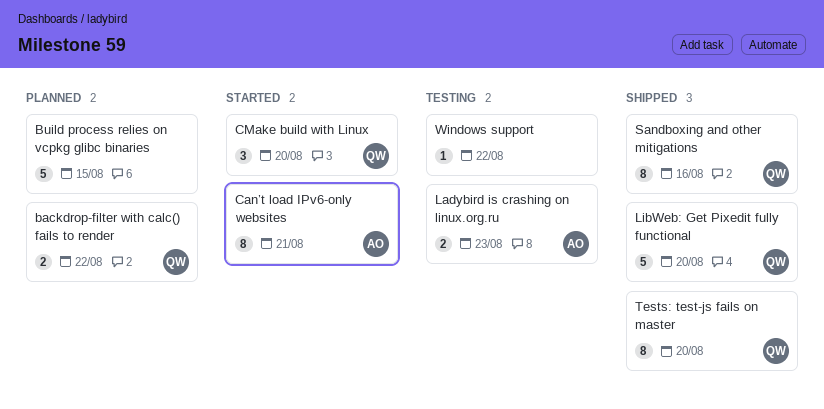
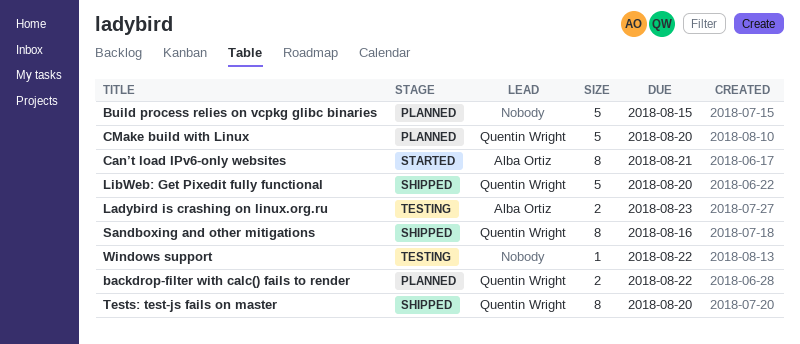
CMake build with Linux, status: Started -> Planned
CMake build with Linux, estimate: 3 -> 5

